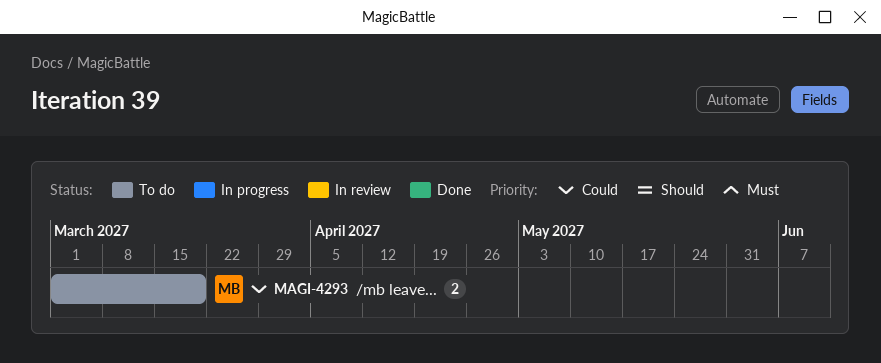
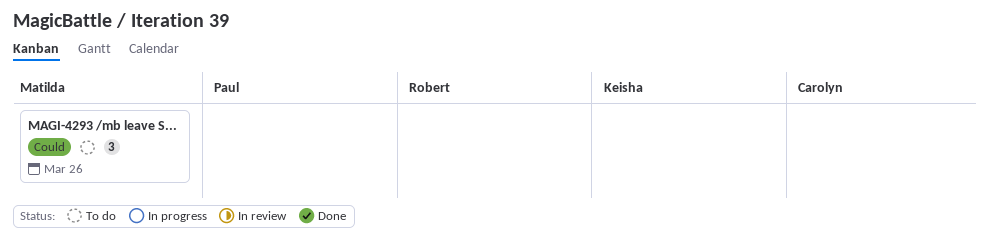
MAGI-4293, estimate: 2 -> 3
MAGI-4293, due: Mar 19 -> Mar 26

